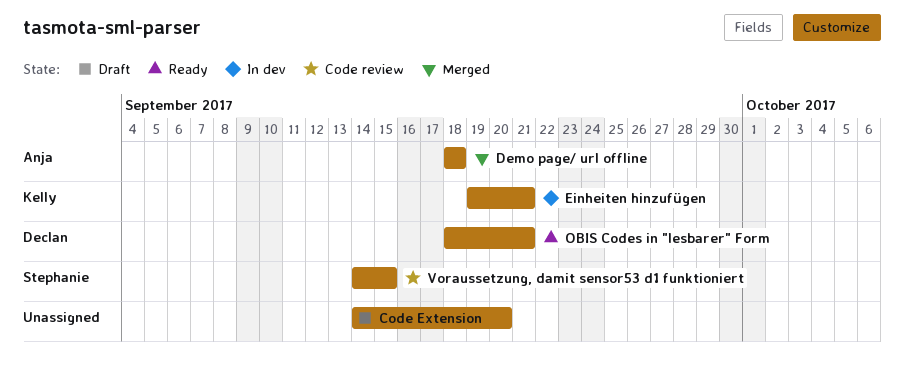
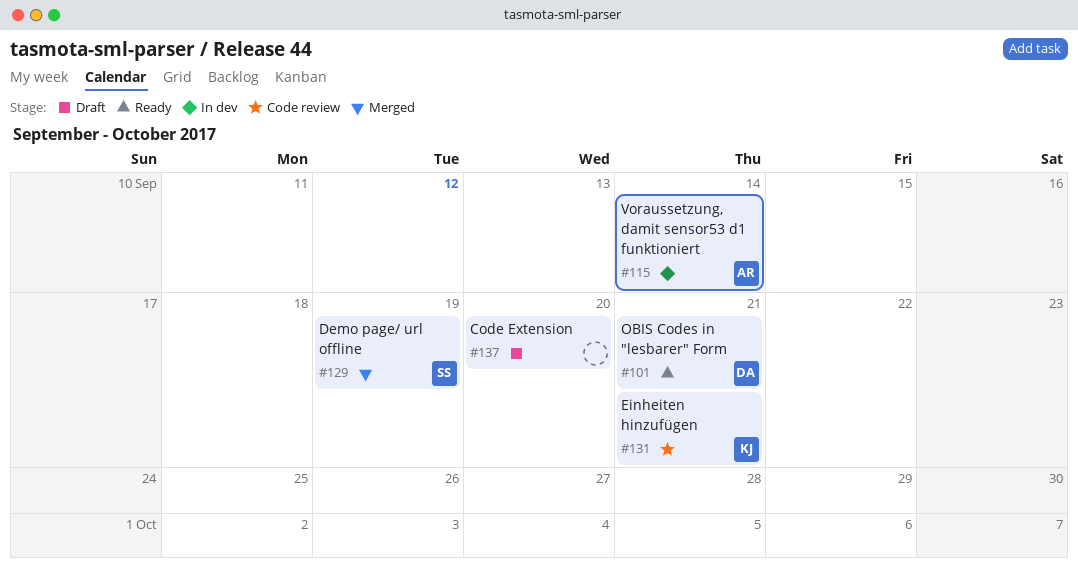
Demo page/ url offline, owner: Anja -> Stephanie
Demo page/ url offline, due: Sep 18 -> Sep 19
Einheiten hinzufügen, status: In dev -> Code review
Voraussetzung, damit sensor53 d1 funktioniert, status: Code review -> In dev
Voraussetzung, damit sensor53 d1 funktioniert, owner: Stephanie -> Anja
Voraussetzung, damit sensor53 d1 funktioniert, due: Sep 15 -> Sep 14

